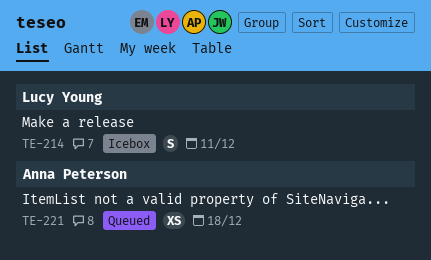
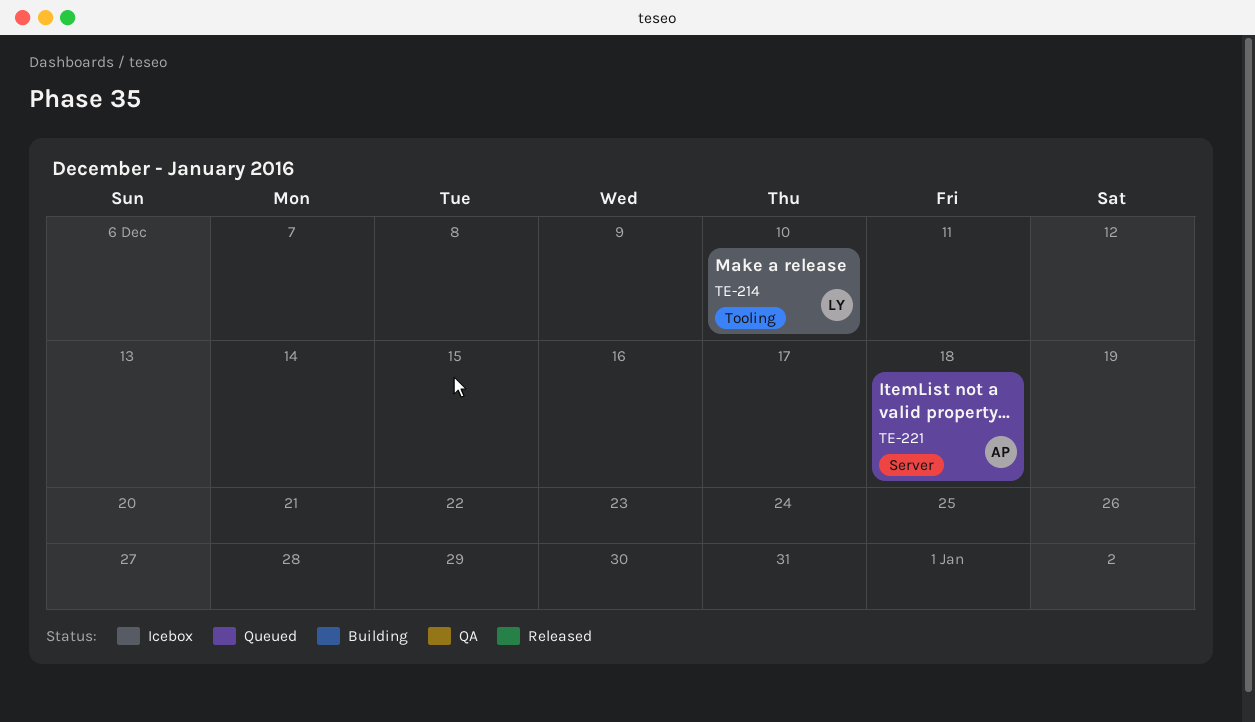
TE-214, due: Dec 11 -> Dec 10

